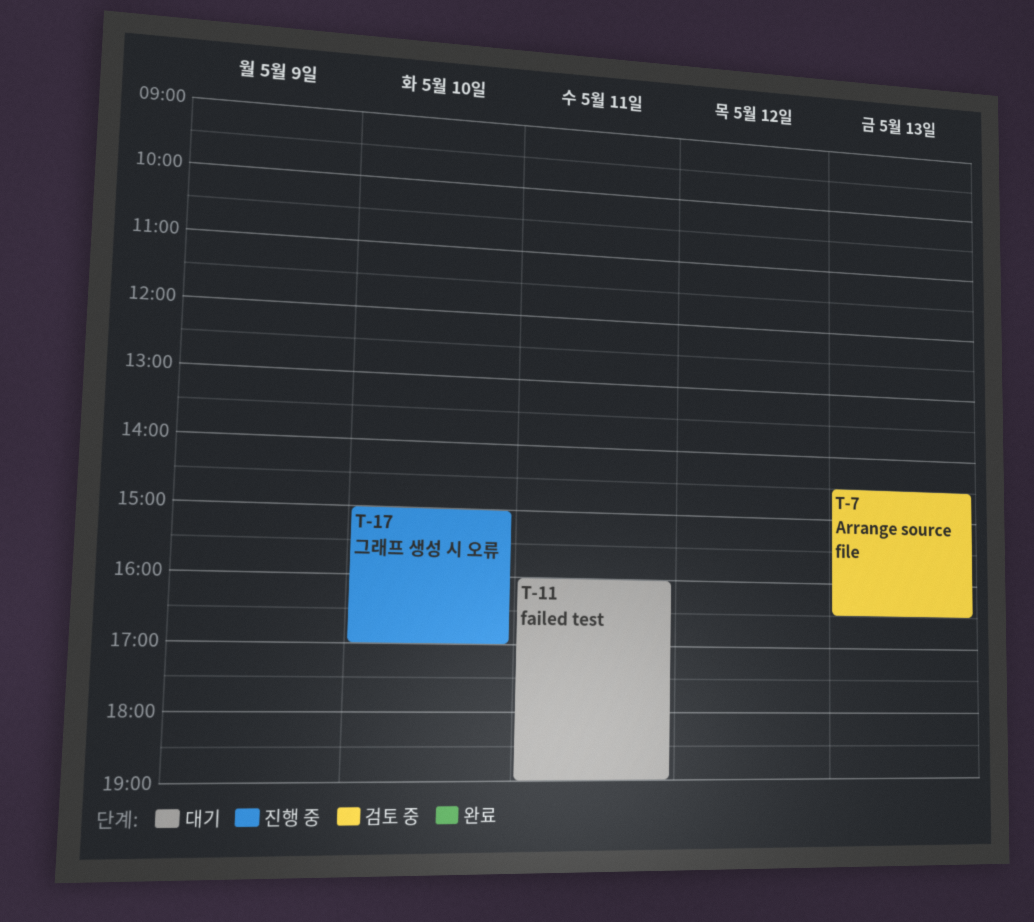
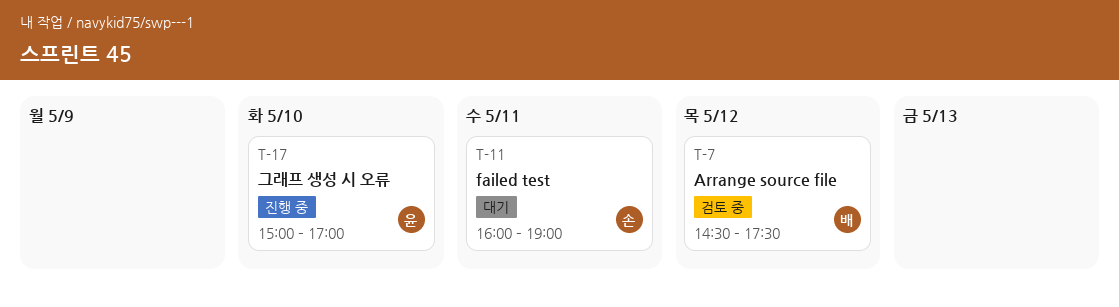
T-7, day: May 13 -> May 12
T-7, ends: 16:30 -> 17:30

